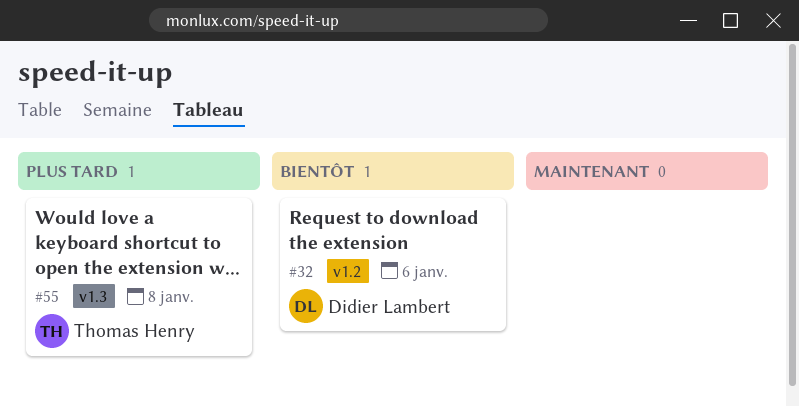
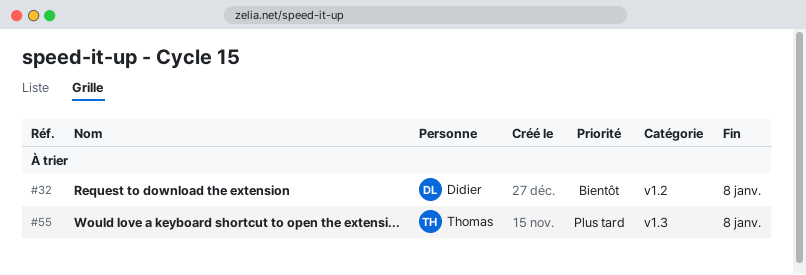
#32, due: Jan 6 -> Jan 8

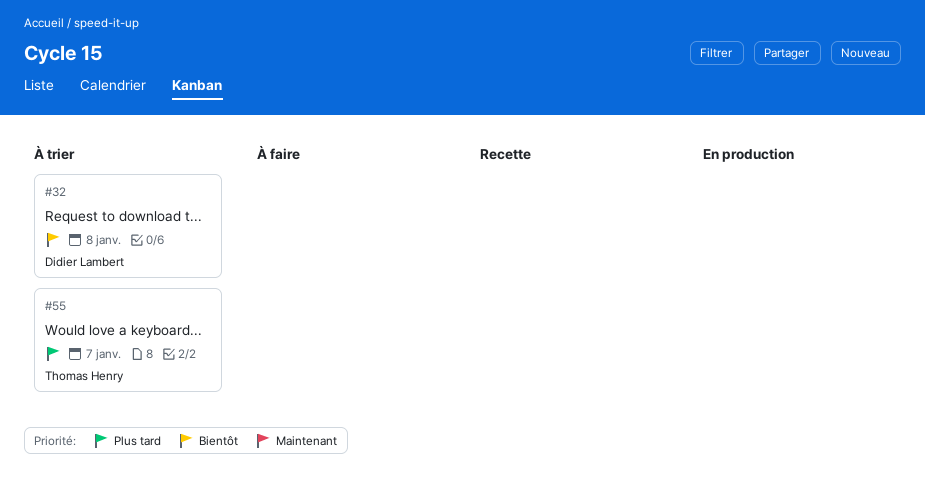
#55, due: Jan 8 -> Jan 7

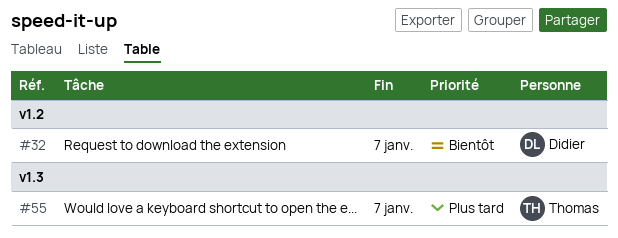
#32, due: Jan 8 -> Jan 7

